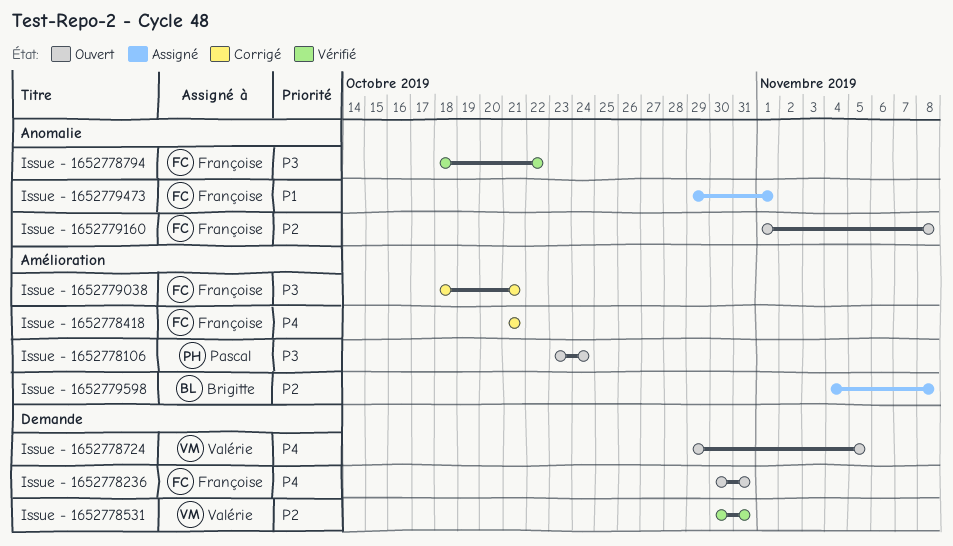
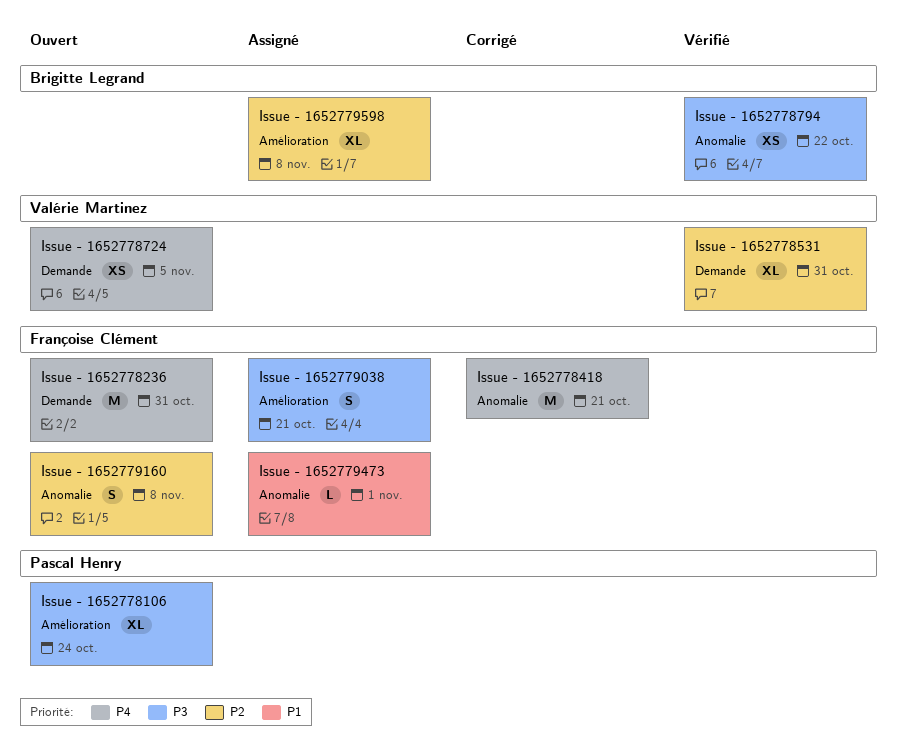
Issue - 1652778418, label: Amélioration -> Anomalie
Issue - 1652778794, owner: Françoise Clément -> Brigitte Legrand
Issue - 1652779038, status: Corrigé -> Assigné

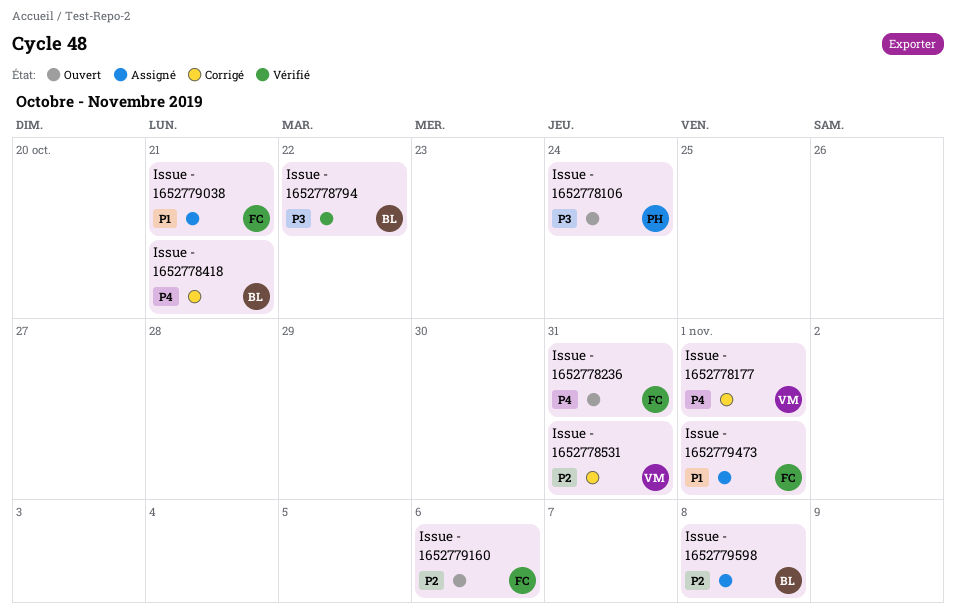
Issue - 1652778177: none -> present
Issue - 1652778418, owner: Françoise Clément -> Brigitte Legrand
Issue - 1652778531, status: Vérifié -> Corrigé
Issue - 1652778724: present -> none
Issue - 1652779038, priority: P3 -> P1
Issue - 1652779160, due: Nov 8 -> Nov 6

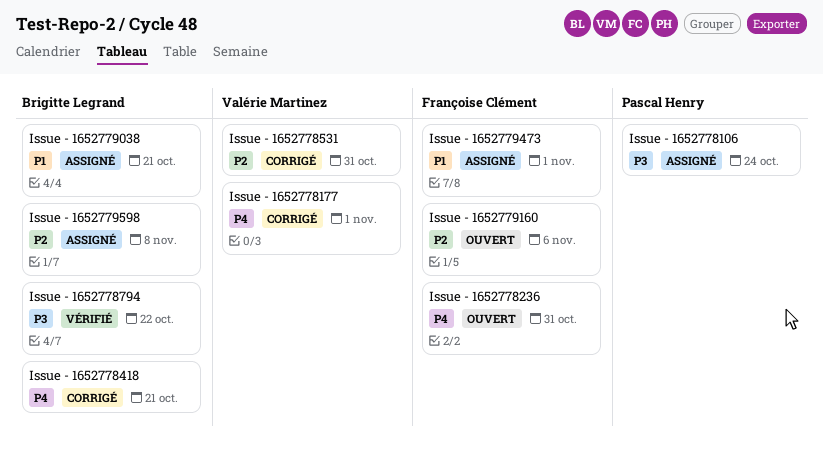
Issue - 1652778106, status: Ouvert -> Assigné
Issue - 1652779038, owner: Françoise Clément -> Brigitte Legrand

